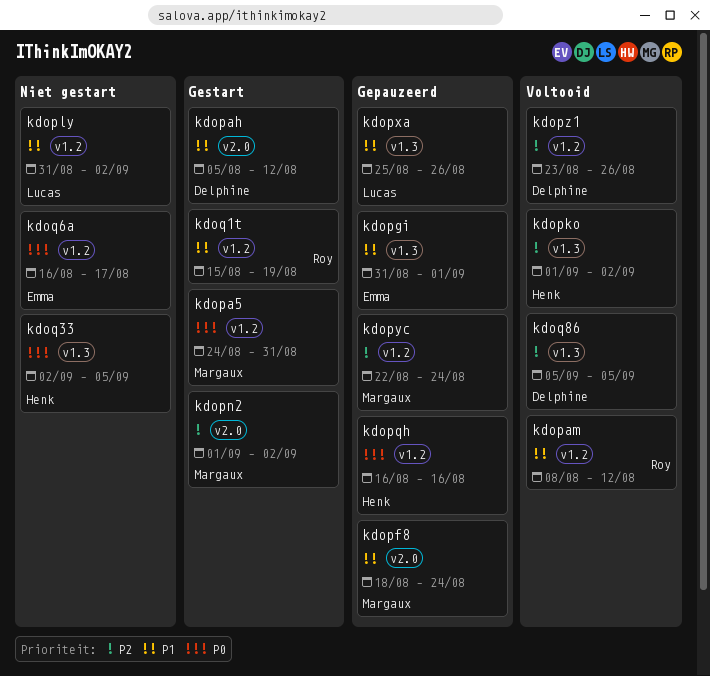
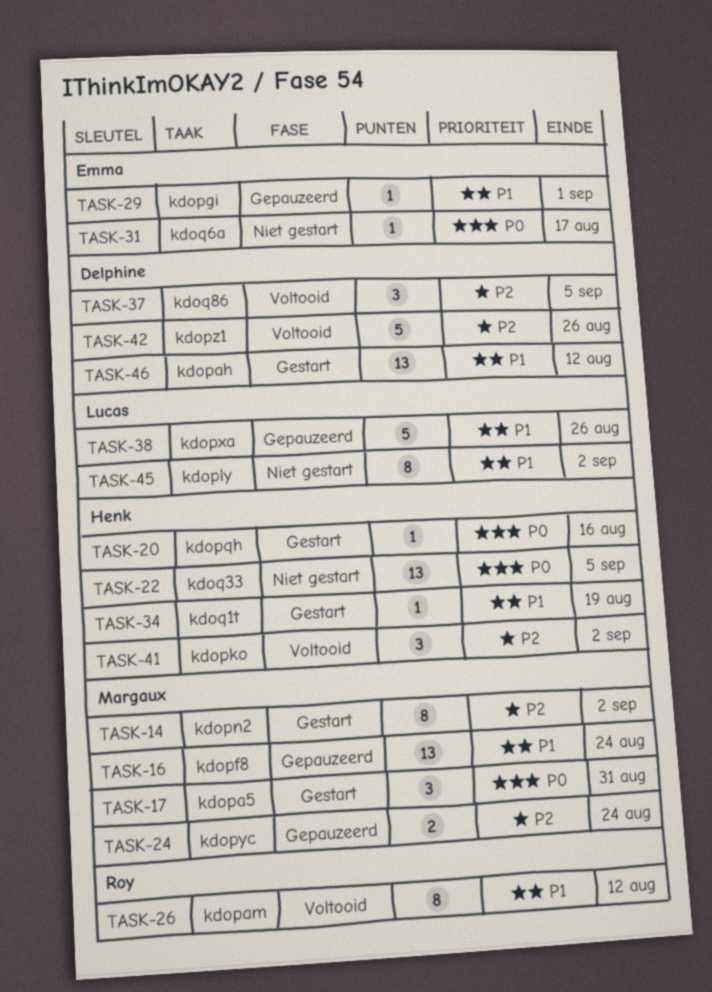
kdopqh, status: Gepauzeerd -> Gestart
kdoq1t, owner: Roy -> Henk

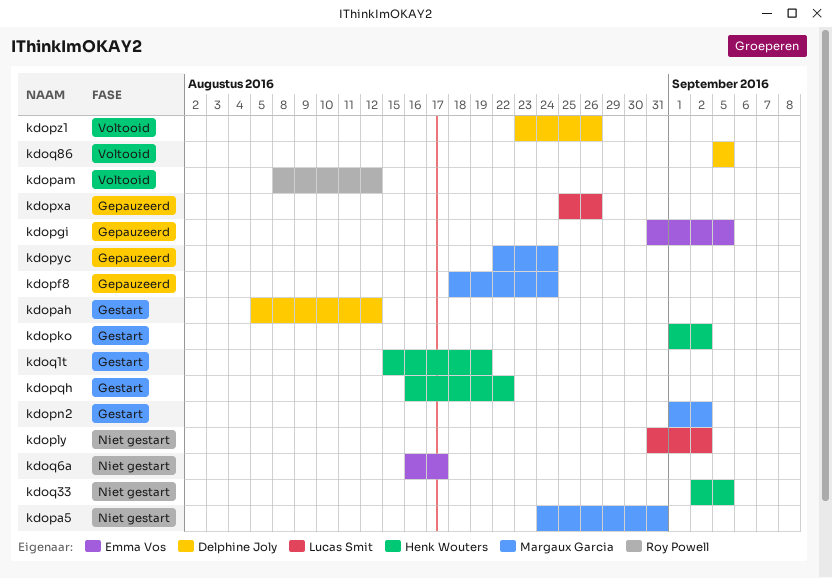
kdopa5, status: Gestart -> Niet gestart
kdopgi, due: Sep 1 -> Sep 5
kdopko, status: Voltooid -> Gestart
kdopqh, due: Aug 16 -> Aug 22

